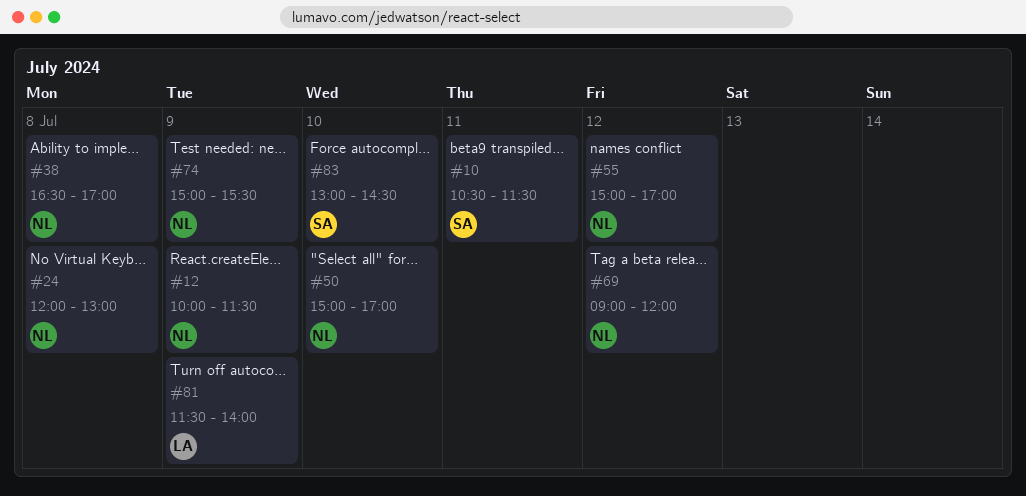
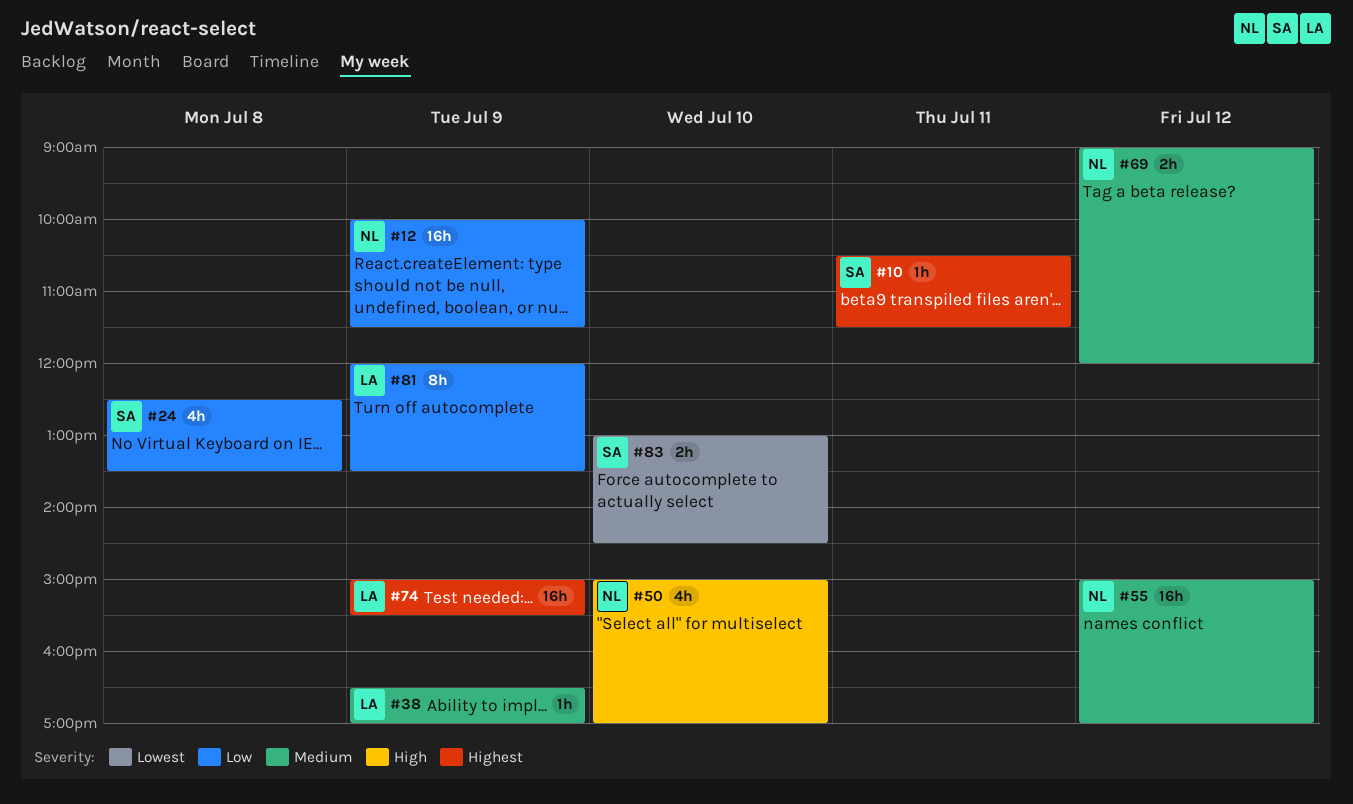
#24, owner: NL -> SA
#24, begins: 12:00 -> 12:30
#24, ends: 13:00 -> 13:30
#38, owner: NL -> LA
#38, day: Jul 8 -> Jul 9
#74, owner: NL -> LA
#81, begins: 11:30 -> 12:00
#81, ends: 14:00 -> 13:30

